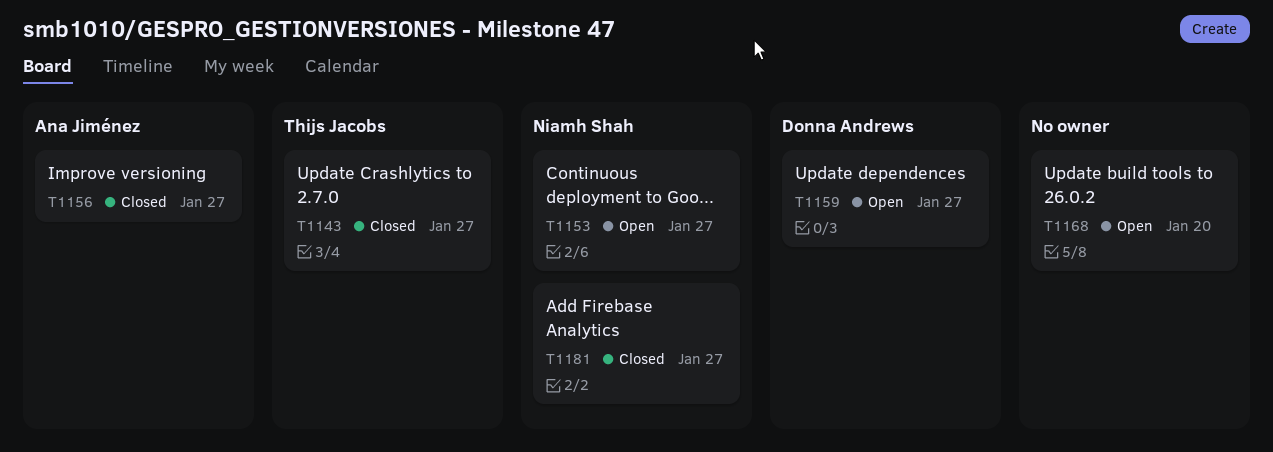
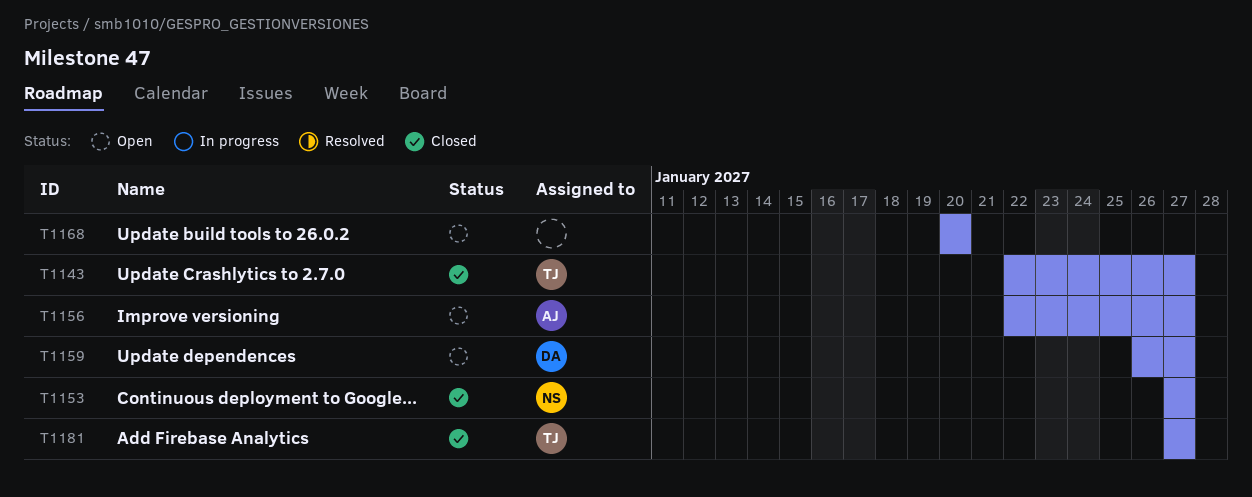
T1153, status: Open -> Closed
T1156, status: Closed -> Open
T1181, owner: Niamh Shah -> Thijs Jacobs

